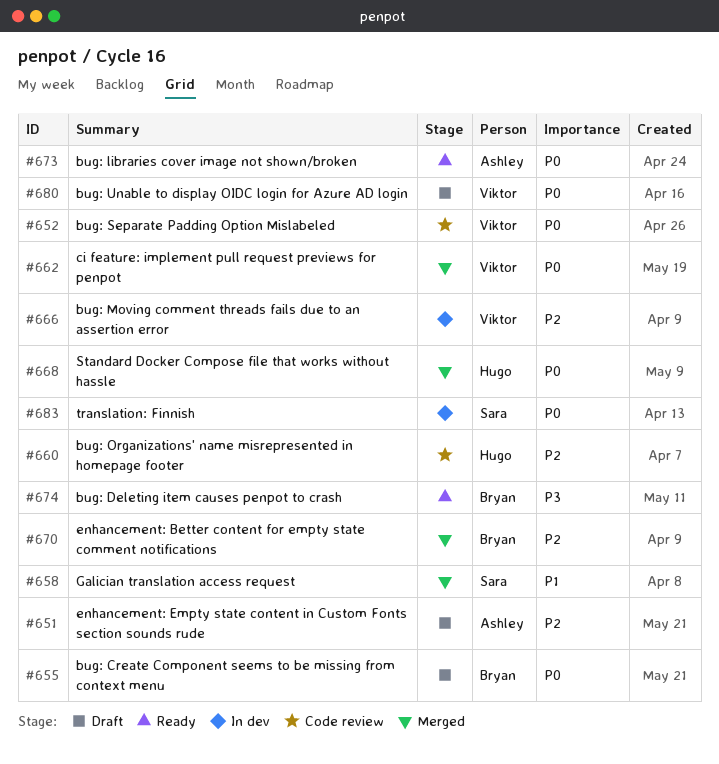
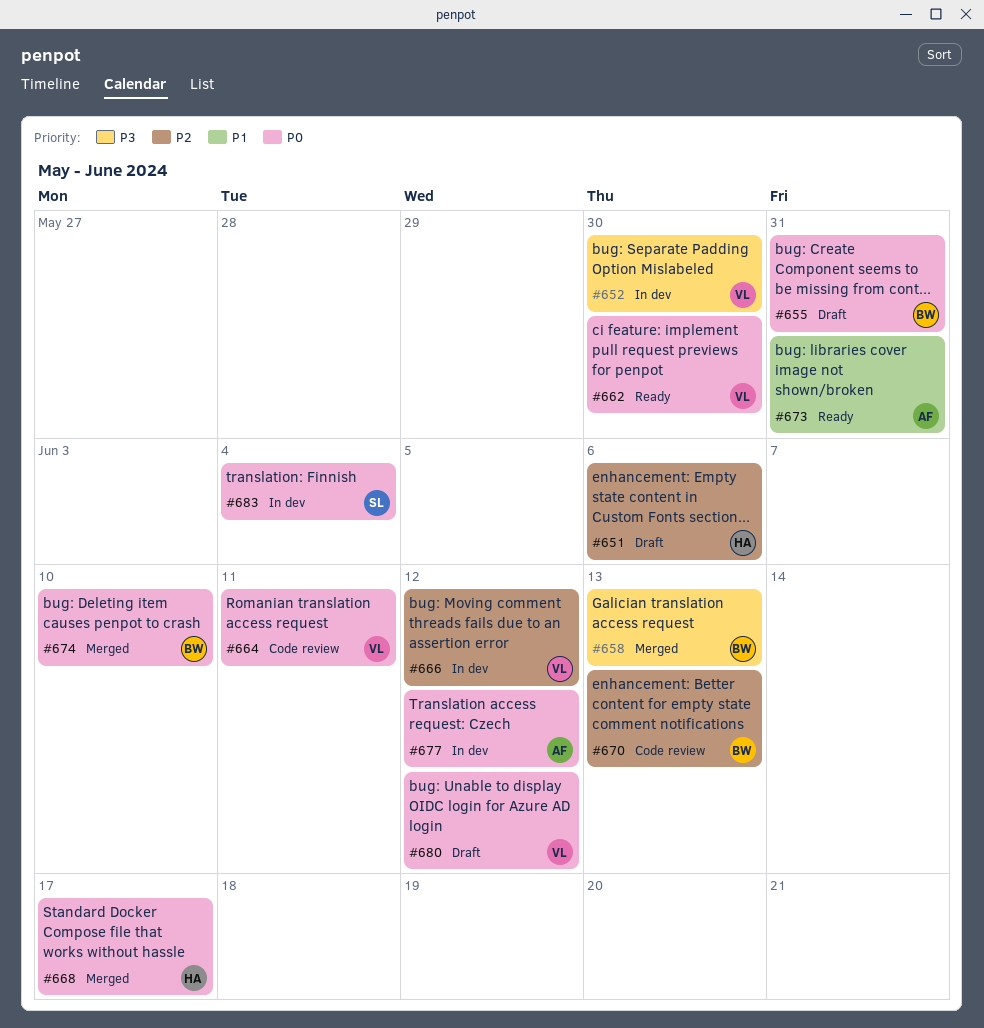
#651, owner: Ashley -> Hugo
#652, status: Code review -> In dev
#652, priority: P0 -> P3
#658, owner: Sara -> Bryan
#658, priority: P1 -> P3
#660: present -> none
#662, status: Merged -> Ready
#664: none -> present
#670, status: Merged -> Code review
#673, priority: P0 -> P1
#674, status: Ready -> Merged
#674, priority: P3 -> P0
#677: none -> present

